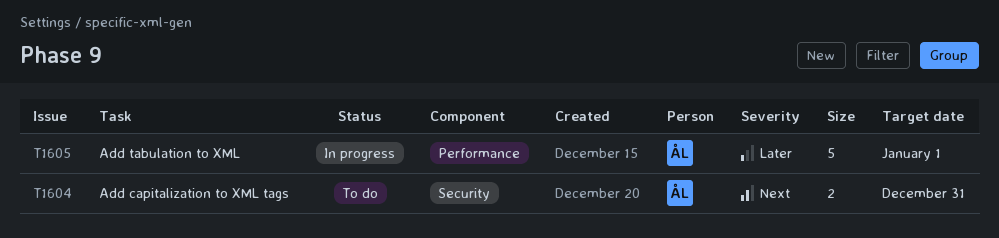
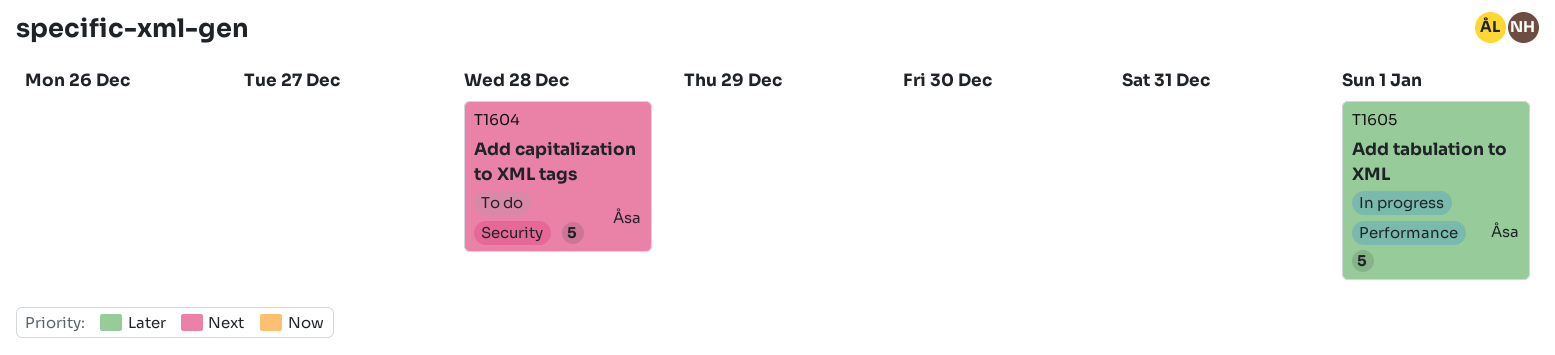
T1604, estimate: 2 -> 5
T1604, due: Dec 31 -> Dec 28

